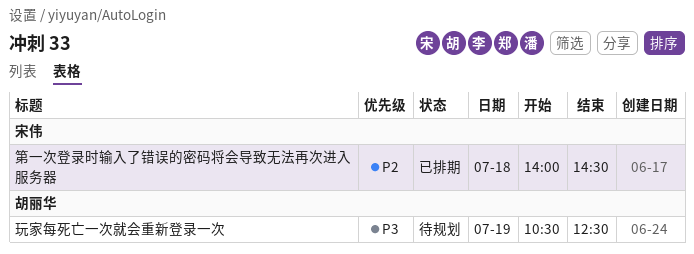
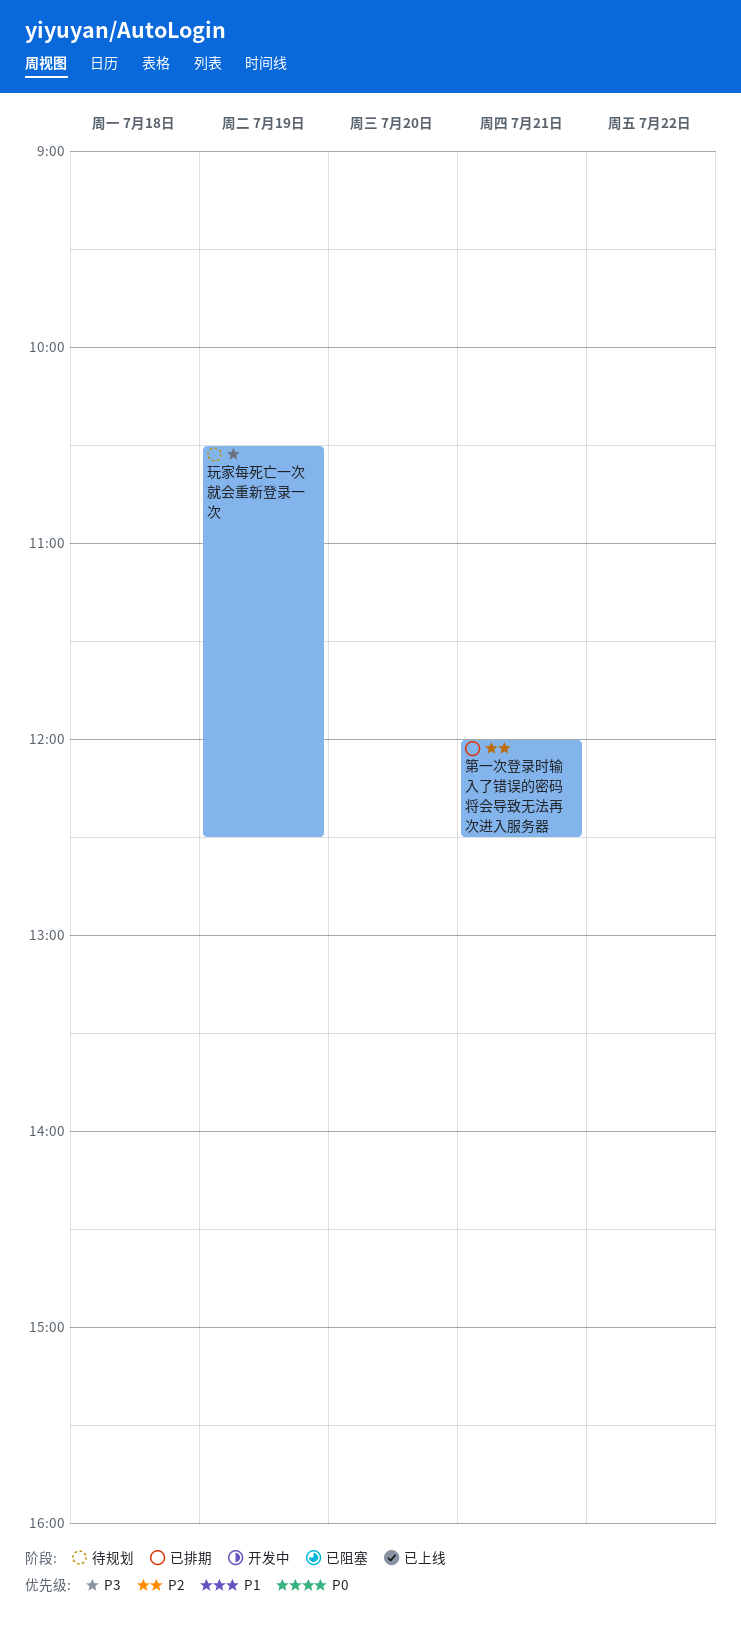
第一次登录时输入了错误的密码将会导致无法再次进入服务器, day: Jul 18 -> Jul 21
第一次登录时输入了错误的密码将会导致无法再次进入服务器, begins: 14:00 -> 12:00
第一次登录时输入了错误的密码将会导致无法再次进入服务器, ends: 14:30 -> 12:30

